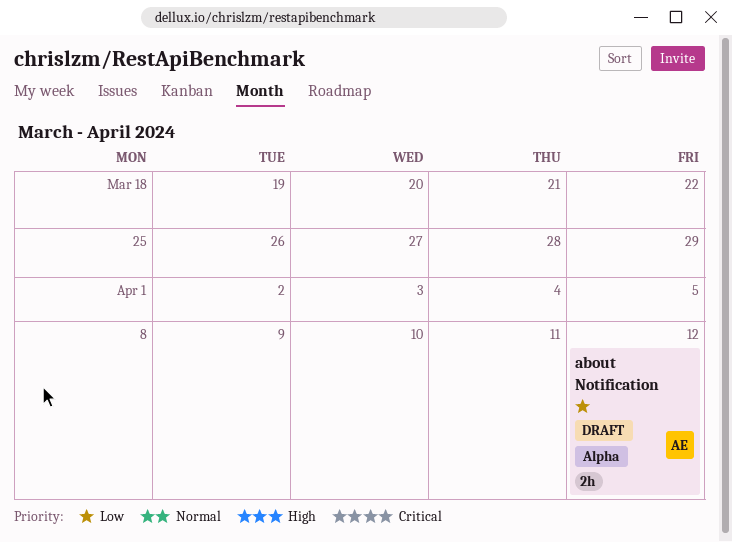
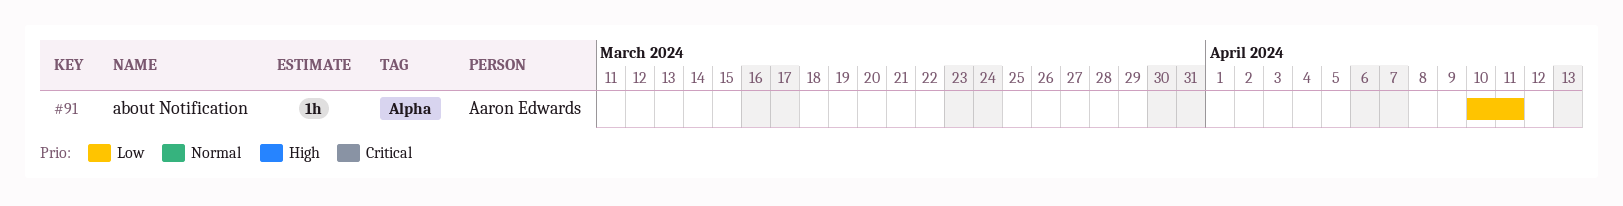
about Notification, estimate: 2h -> 1h
about Notification, due: Apr 12 -> Apr 11

